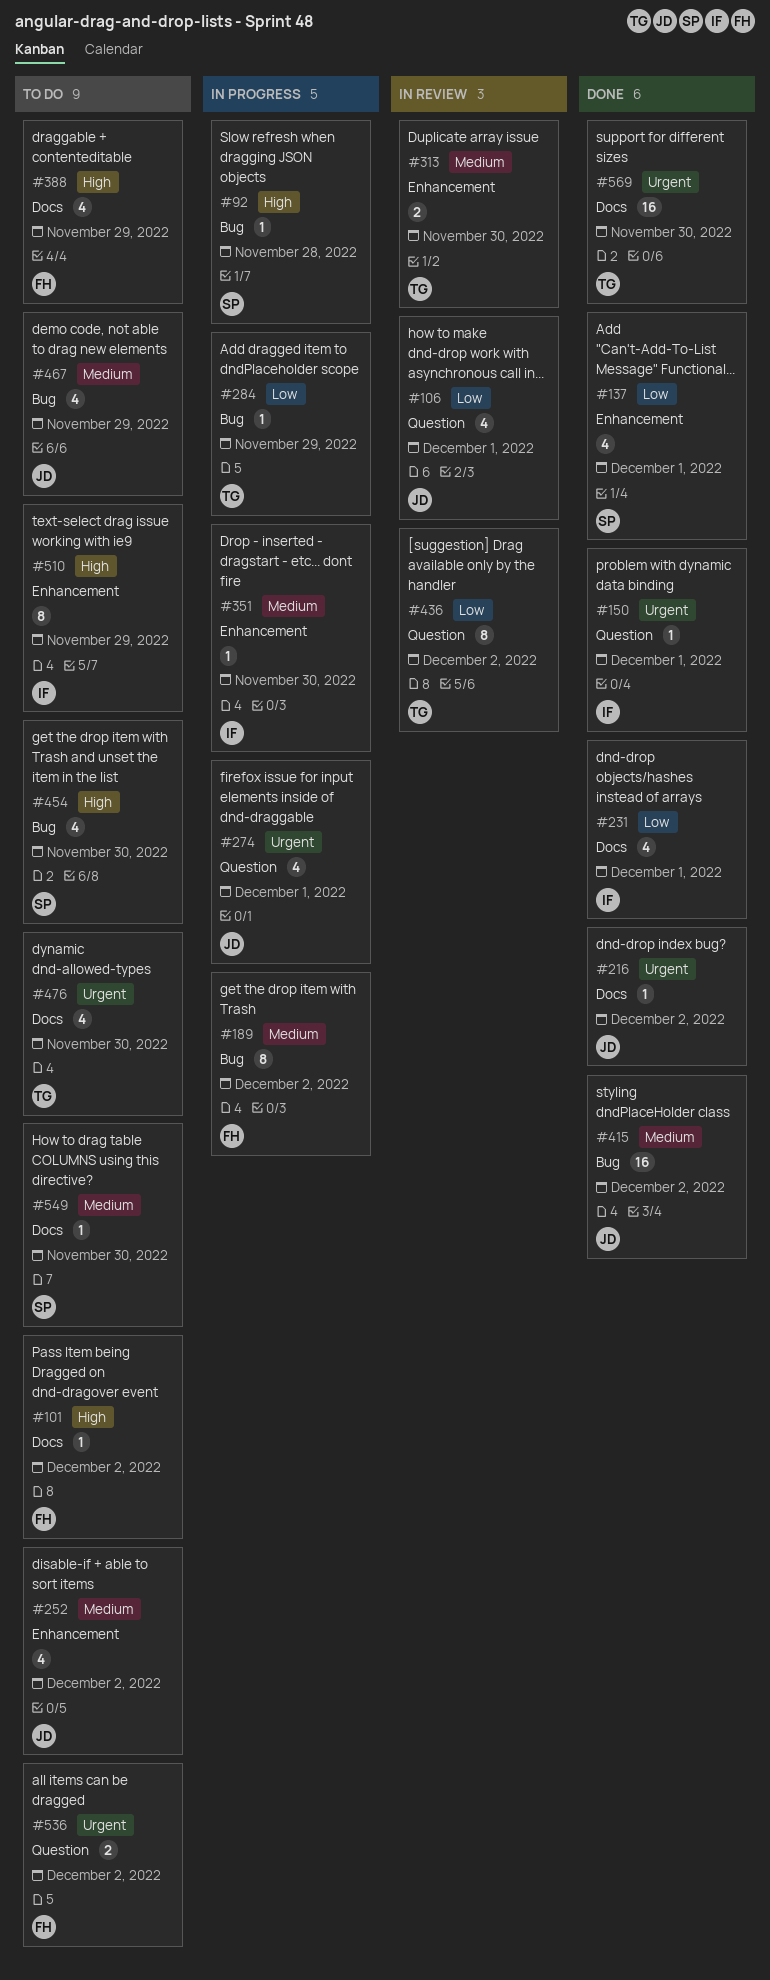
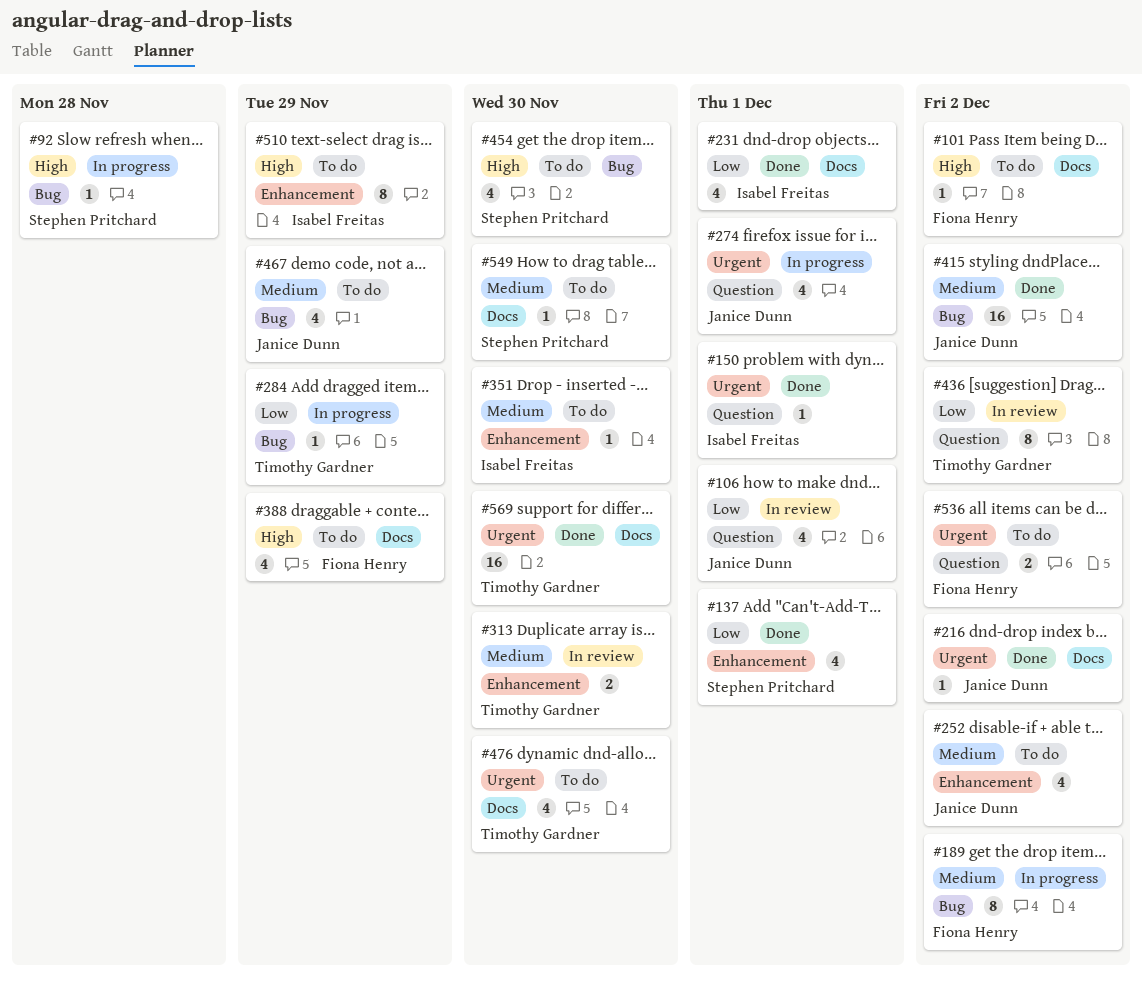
#351, status: In progress -> To do

